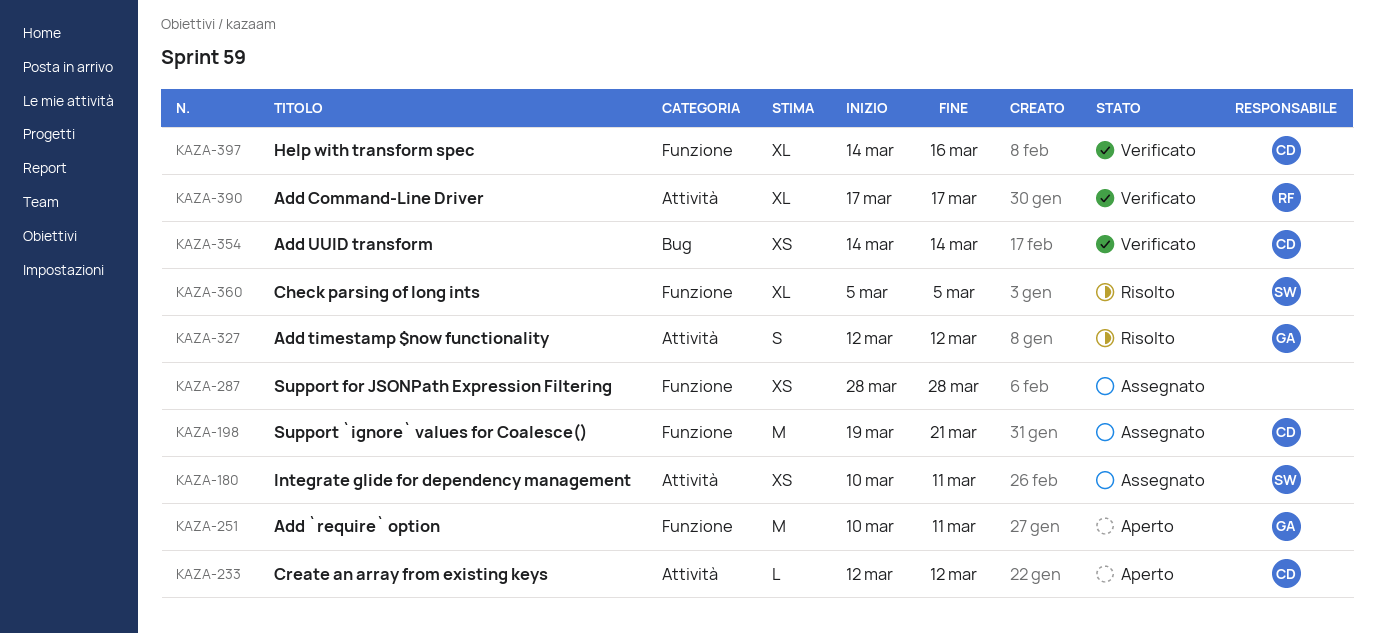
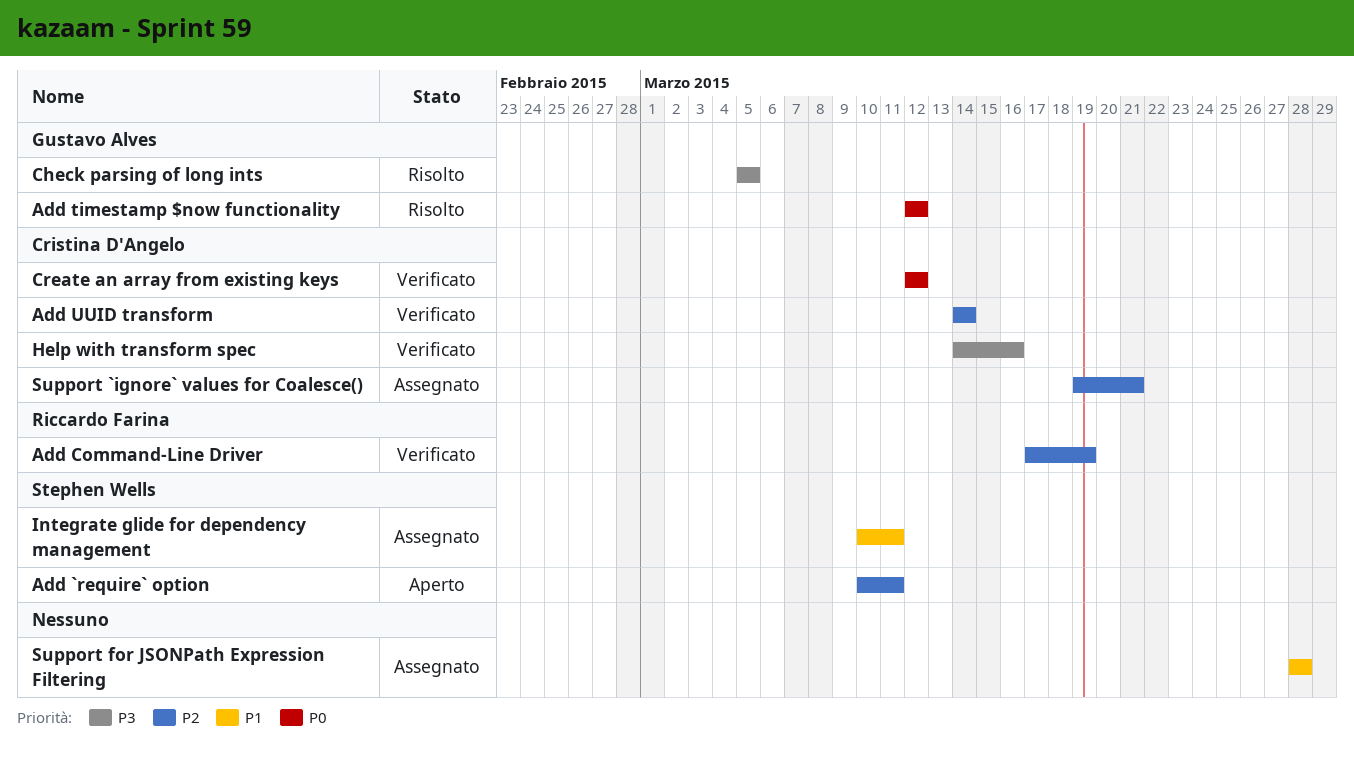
Add `require` option, owner: Gustavo Alves -> Stephen Wells
Add Command-Line Driver, due: Mar 17 -> Mar 19
Check parsing of long ints, owner: Stephen Wells -> Gustavo Alves
Create an array from existing keys, status: Aperto -> Verificato

